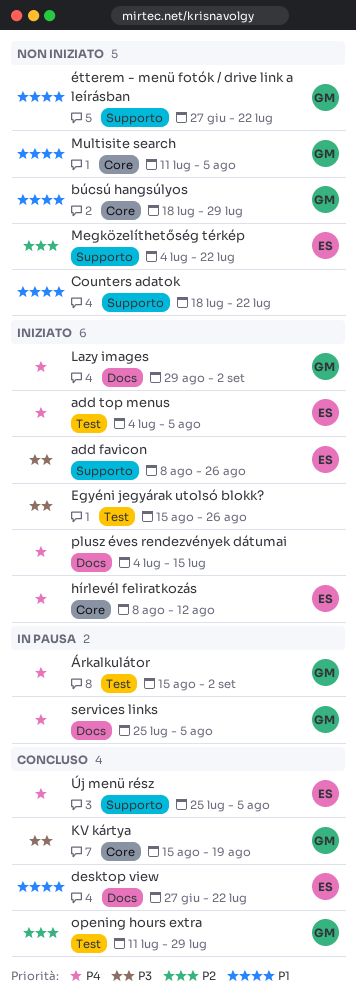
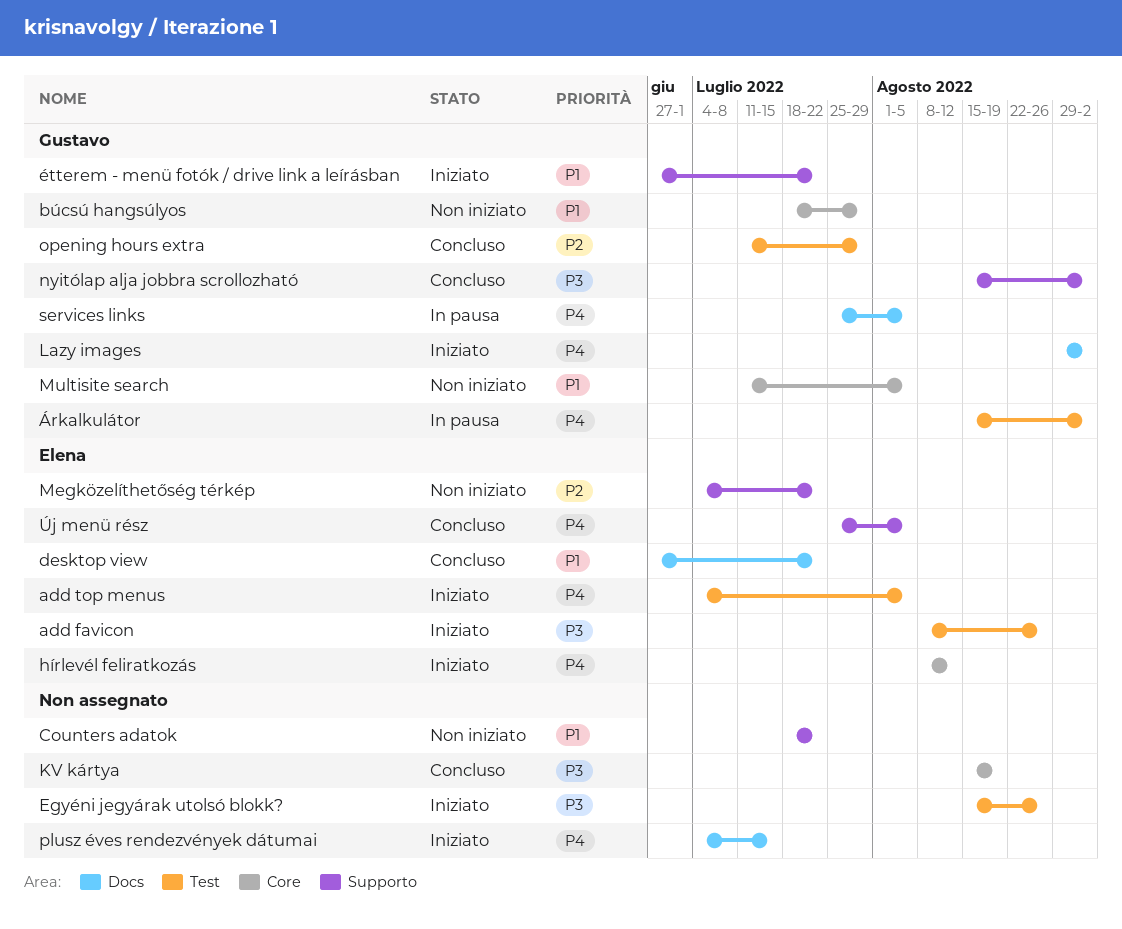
add favicon, label: Supporto -> Test
KV kártya, owner: Gustavo -> none
nyitólap alja jobbra scrollozható: none -> present
étterem - menü fotók / drive link a leírásban, status: Non iniziato -> Iniziato

